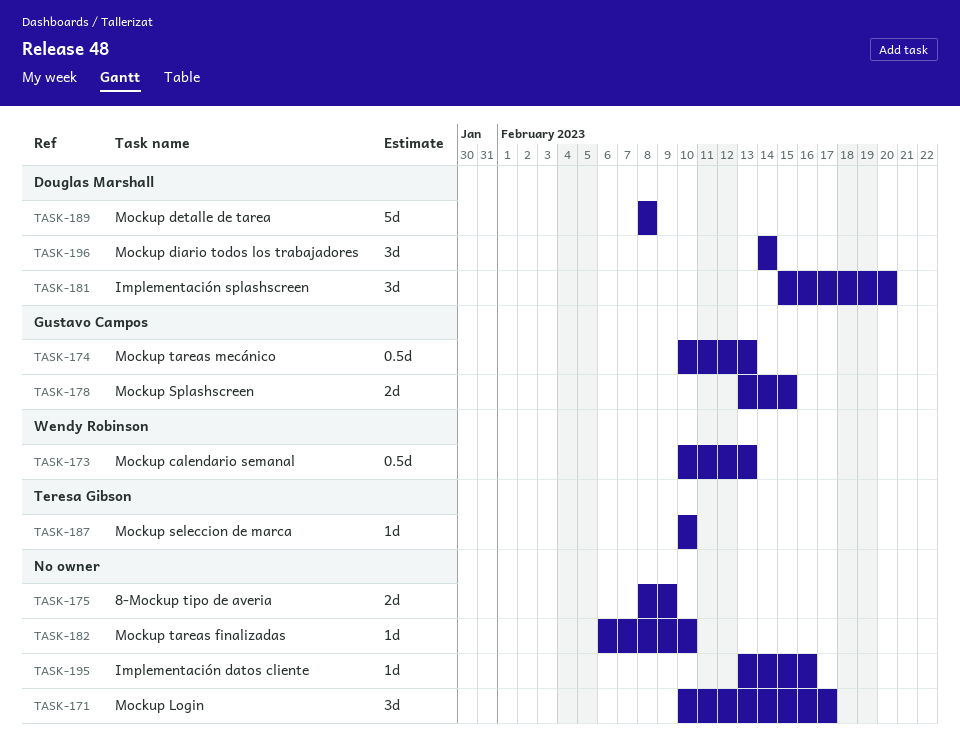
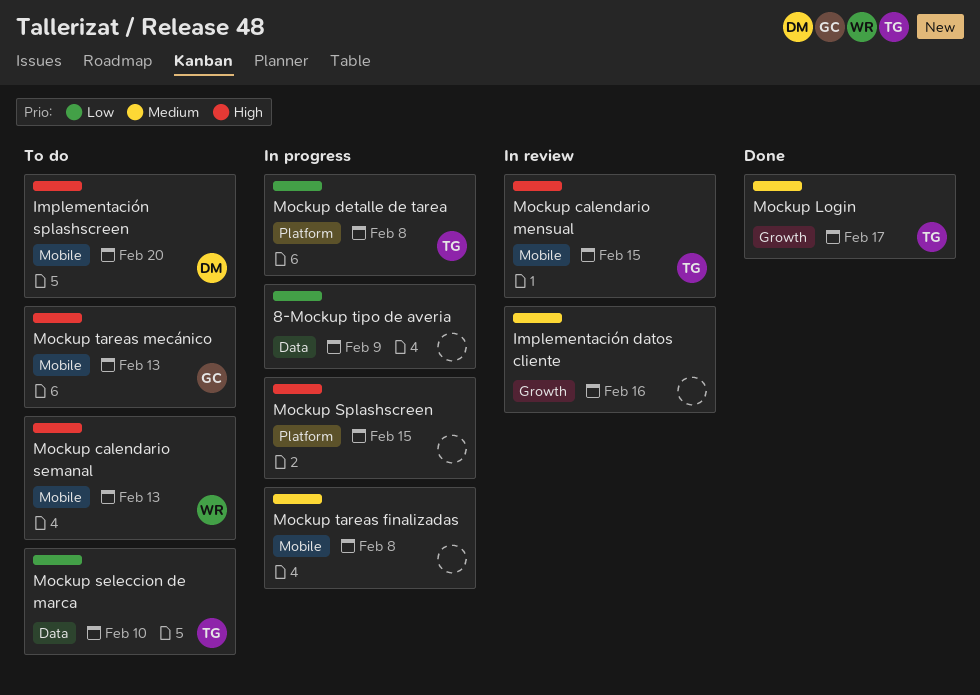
Mockup calendario mensual: none -> present
Mockup detalle de tarea, owner: Douglas Marshall -> Teresa Gibson
Mockup diario todos los trabajadores: present -> none
Mockup Login, owner: none -> Teresa Gibson
Mockup Splashscreen, owner: Gustavo Campos -> none
Mockup tareas finalizadas, due: Feb 10 -> Feb 8

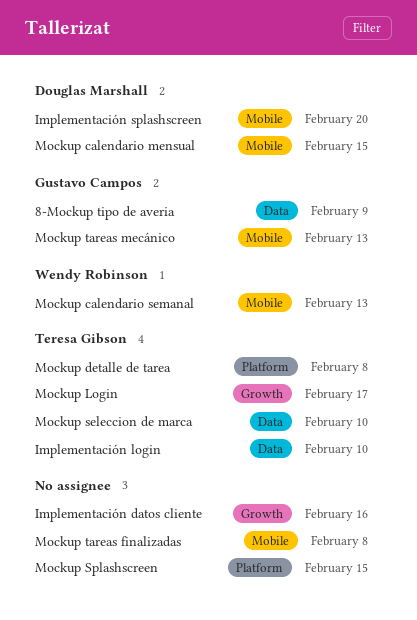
8-Mockup tipo de averia, owner: none -> Gustavo Campos
Implementación login: none -> present
Mockup calendario mensual, owner: Teresa Gibson -> Douglas Marshall

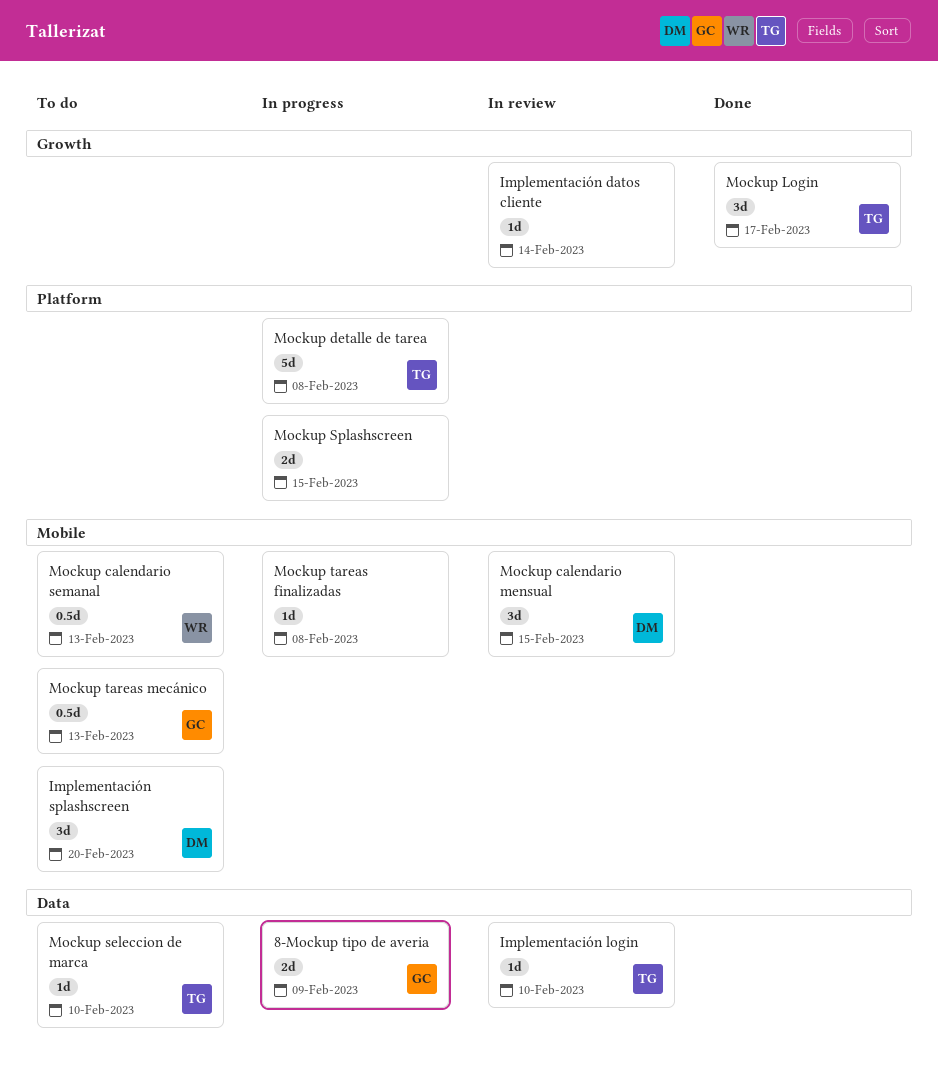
Implementación datos cliente, due: Feb 16 -> Feb 14

